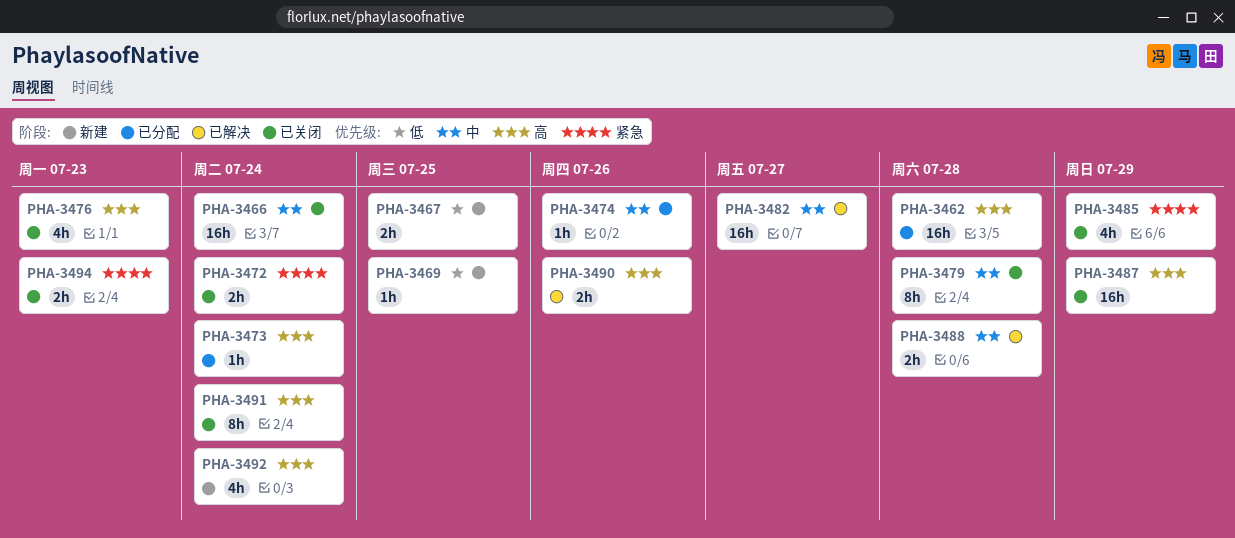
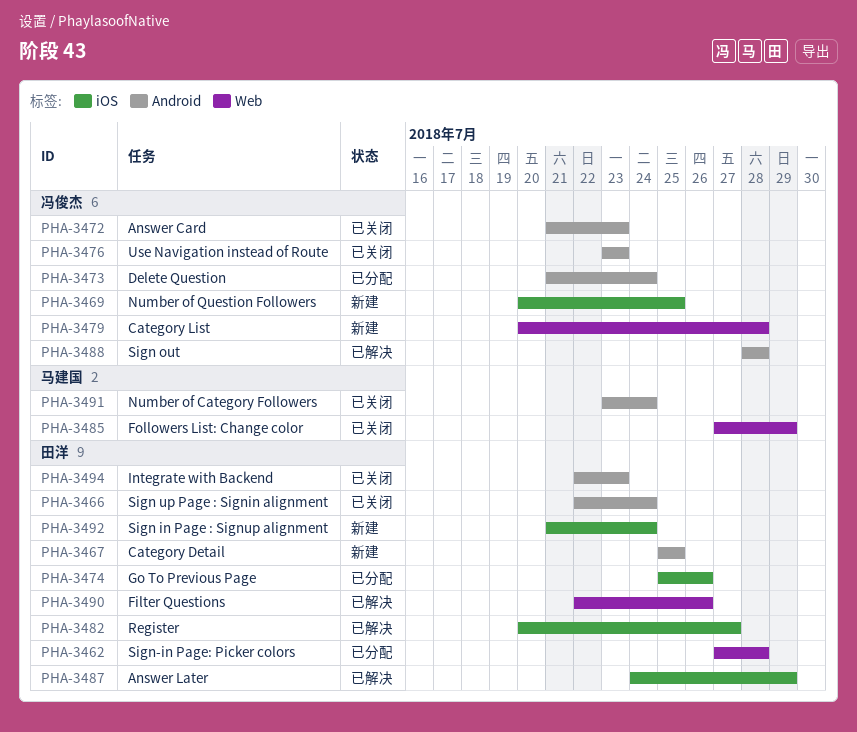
PHA-3472, due: Jul 24 -> Jul 23
PHA-3479, status: 已关闭 -> 新建
PHA-3487, status: 已关闭 -> 已解决

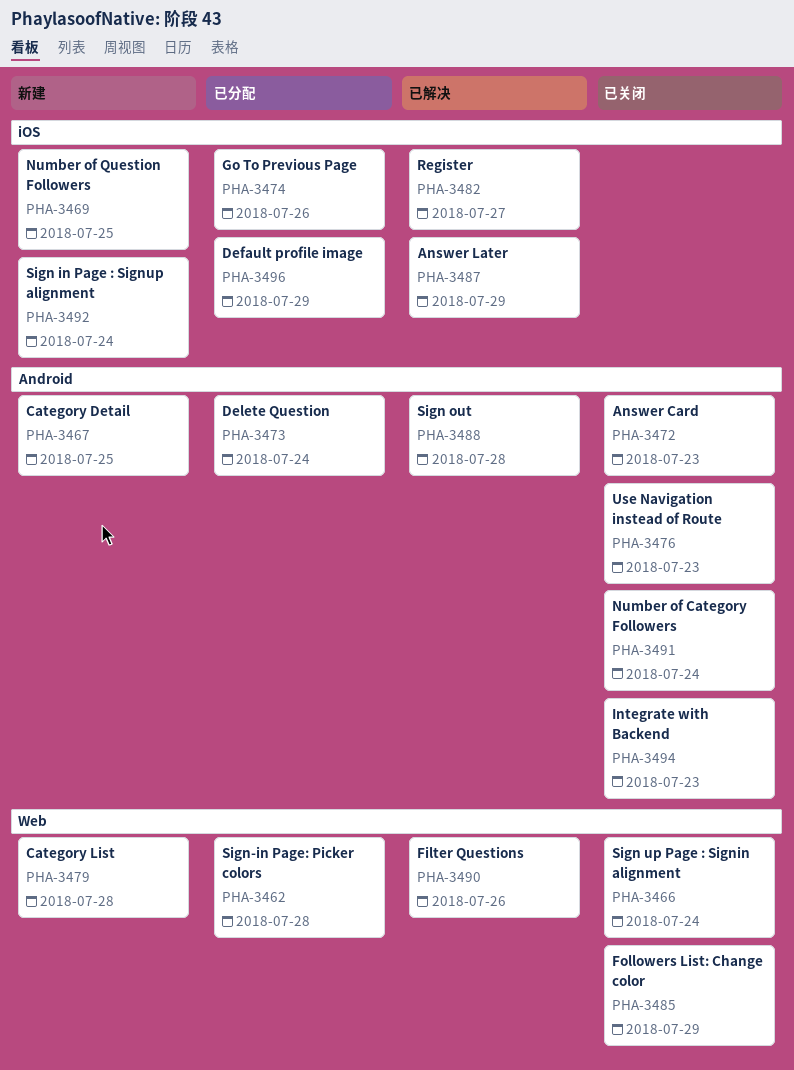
PHA-3466, label: Android -> Web
PHA-3496: none -> present

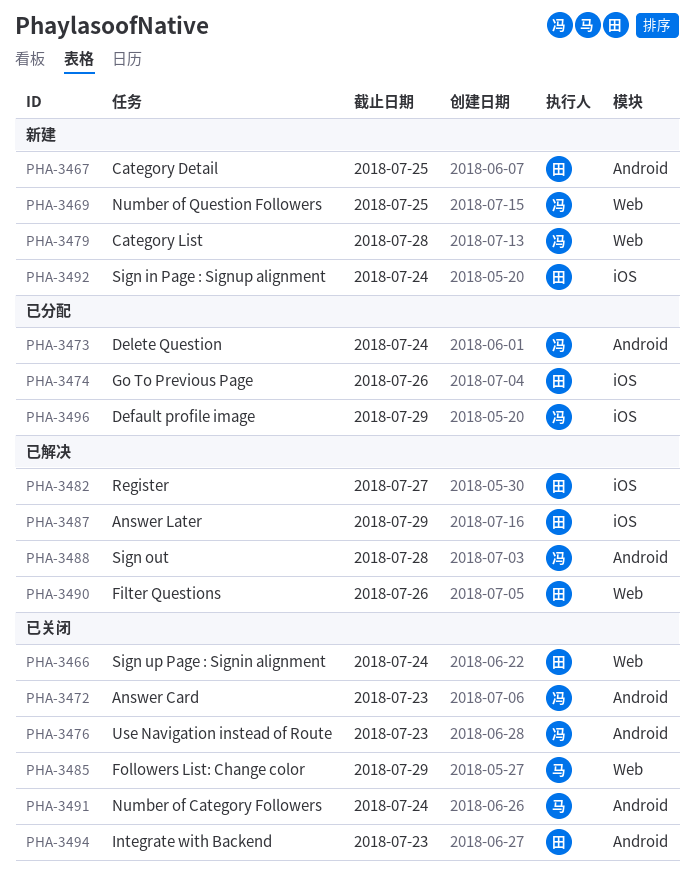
PHA-3462: present -> none
PHA-3469, label: iOS -> Web

